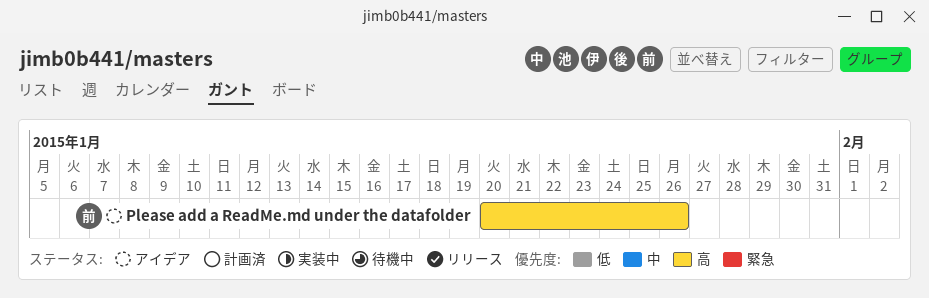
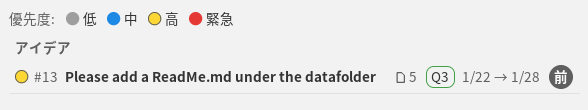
Please add a ReadMe.md under the datafolder, start: Jan 20 -> Jan 22
Please add a ReadMe.md under the datafolder, due: Jan 26 -> Jan 28

